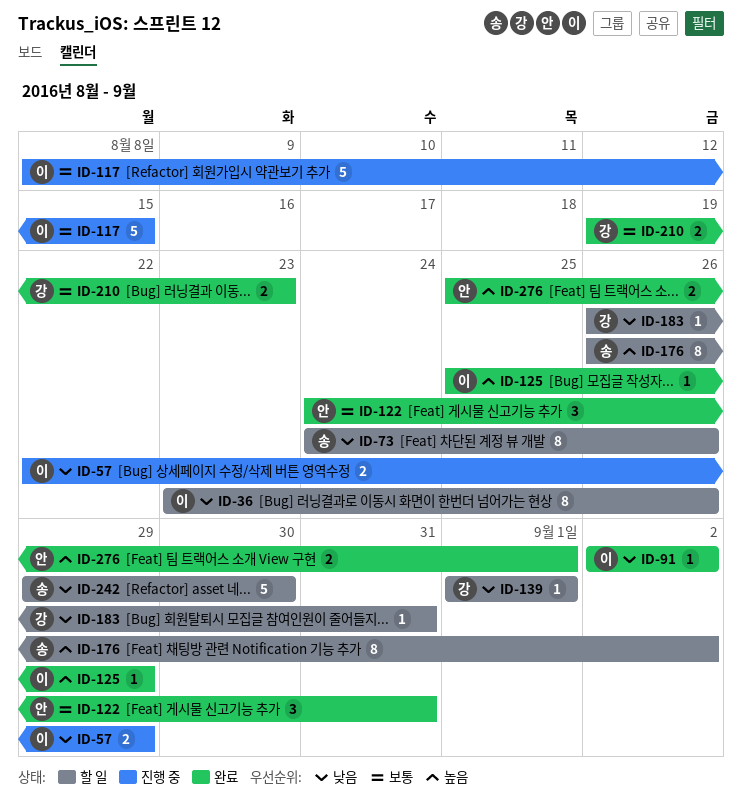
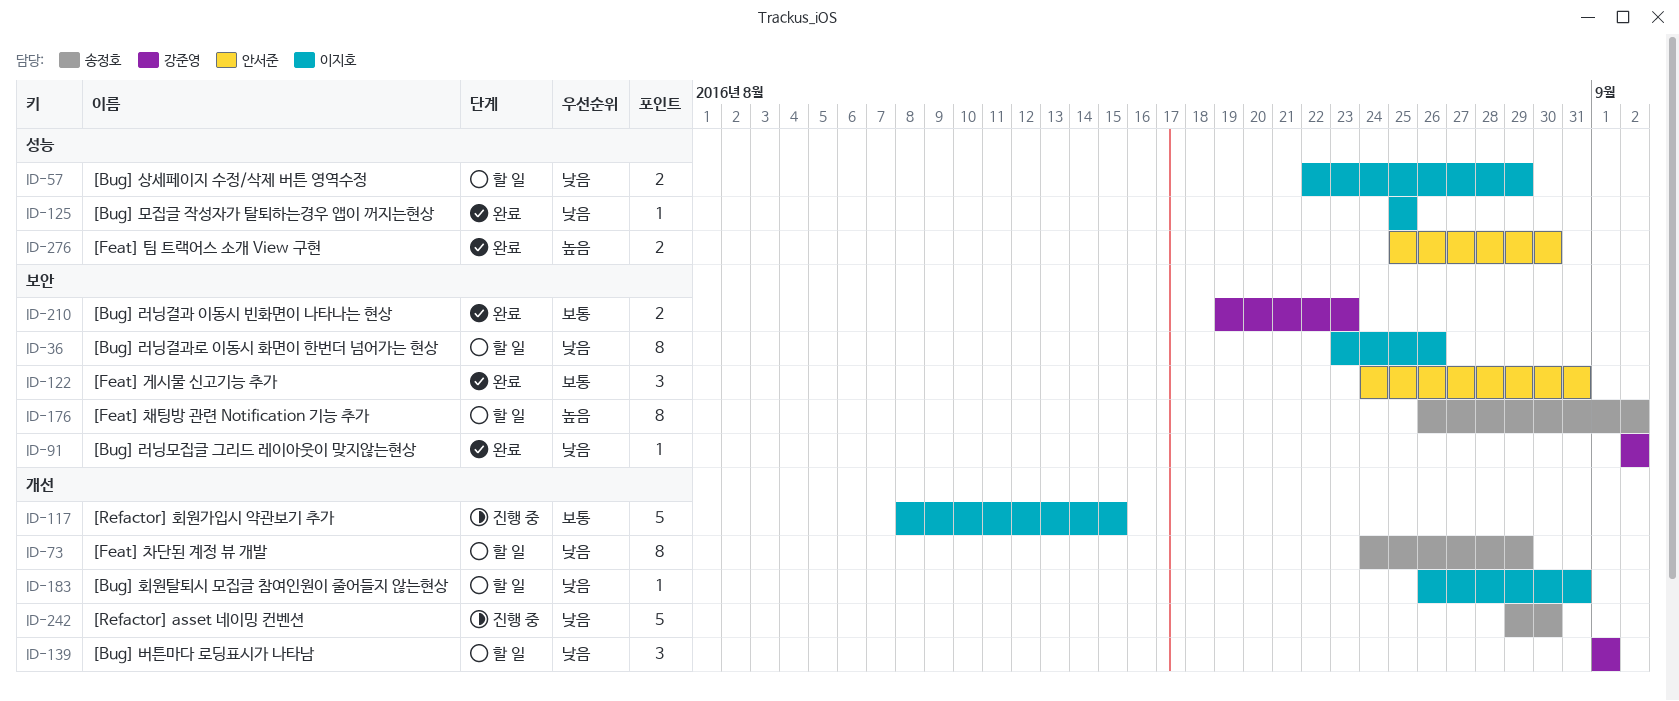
ID-57, status: 진행 중 -> 할 일
ID-73, due: Aug 26 -> Aug 29
ID-91, owner: 이지호 -> 강준영
ID-125, priority: 높음 -> 낮음
ID-125, due: Aug 29 -> Aug 25
ID-139, estimate: 1 -> 3
ID-183, owner: 강준영 -> 이지호
ID-242, status: 할 일 -> 진행 중
ID-276, due: Sep 1 -> Aug 30

